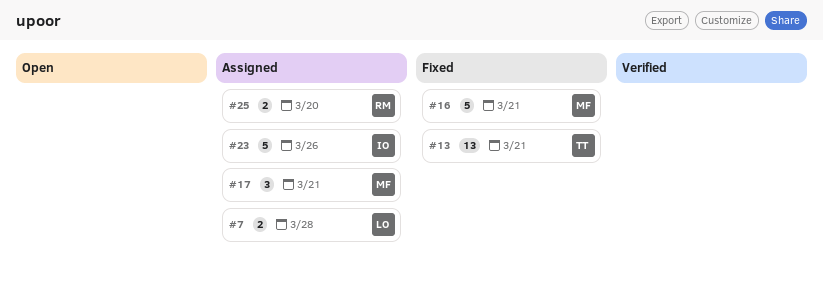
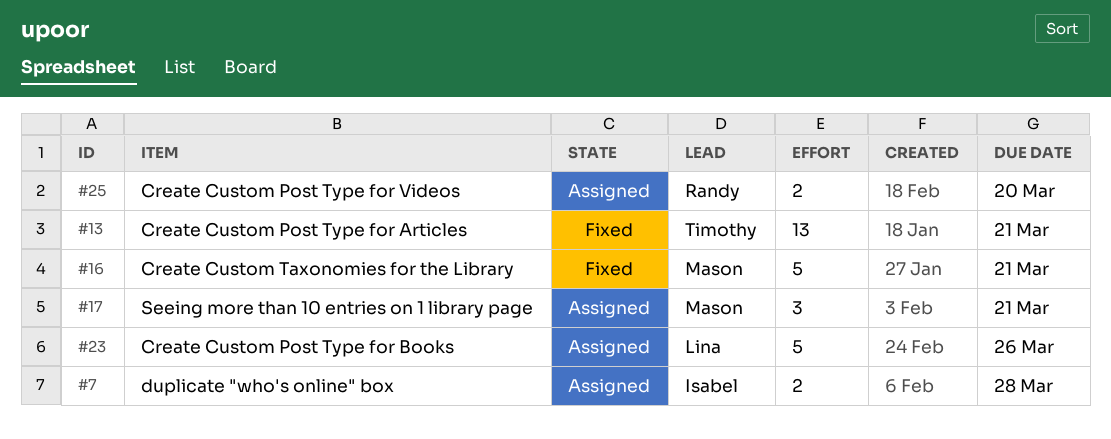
#7, owner: Lina -> Isabel
#23, owner: Isabel -> Lina

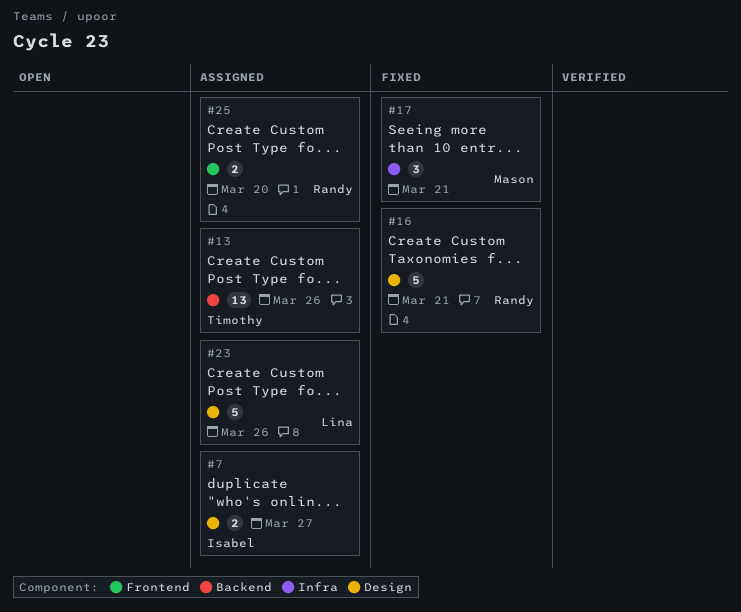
#7, due: Mar 28 -> Mar 27
#13, status: Fixed -> Assigned
#13, due: Mar 21 -> Mar 26
#16, owner: Mason -> Randy
#17, status: Assigned -> Fixed

